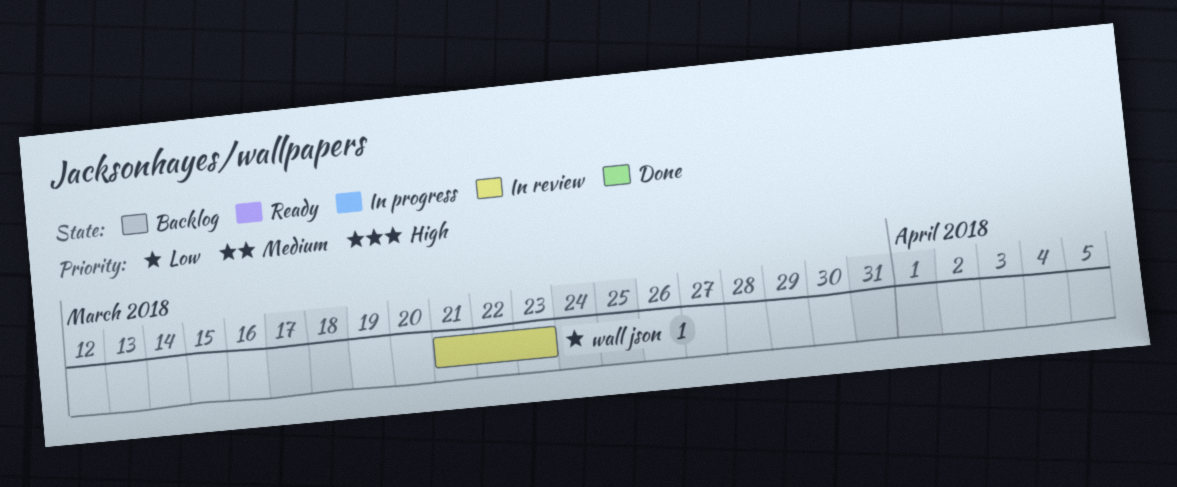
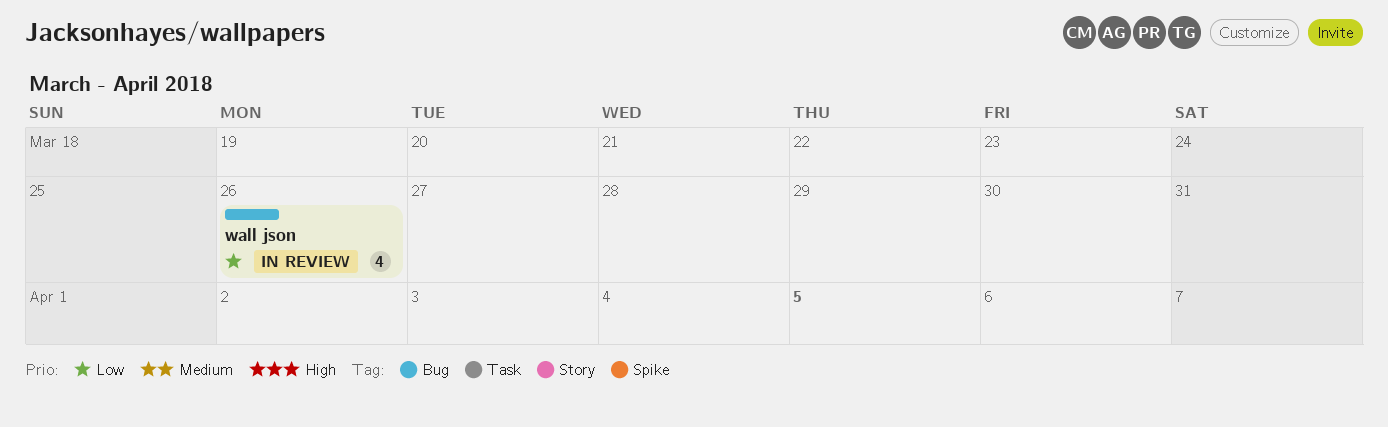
wall json, estimate: 1 -> 4
wall json, due: Mar 23 -> Mar 26

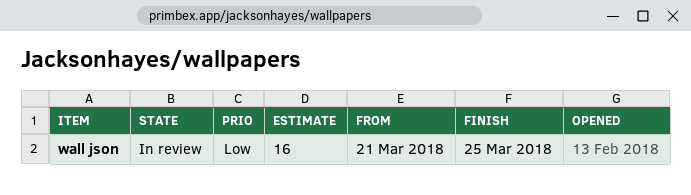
wall json, estimate: 4 -> 16
wall json, due: Mar 26 -> Mar 25

